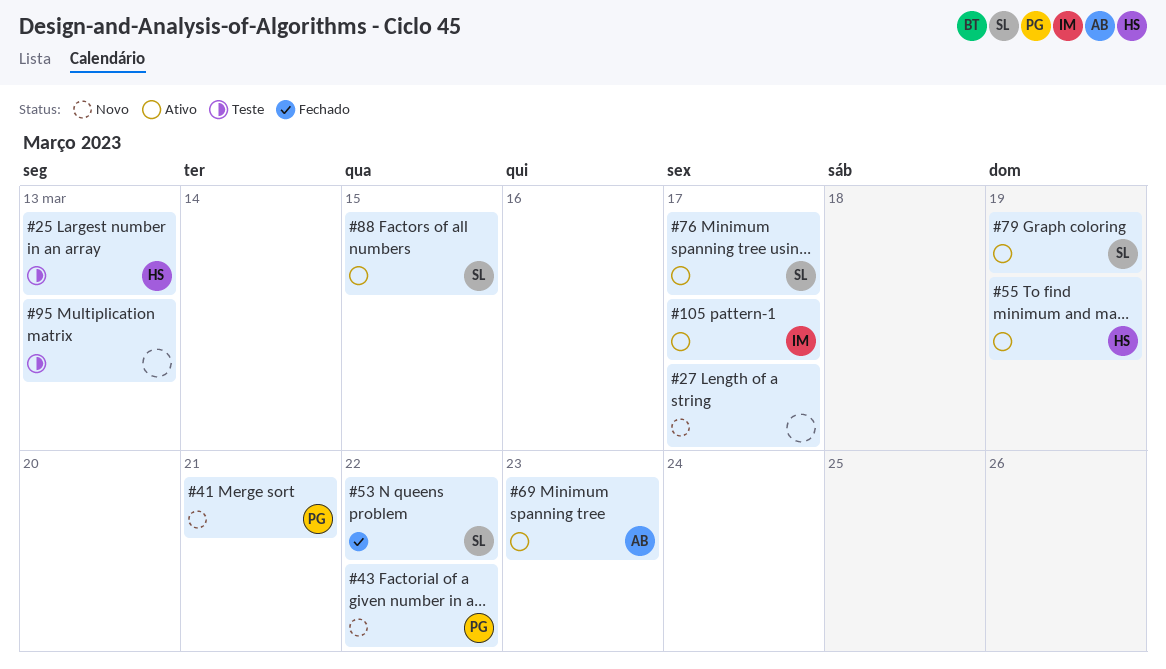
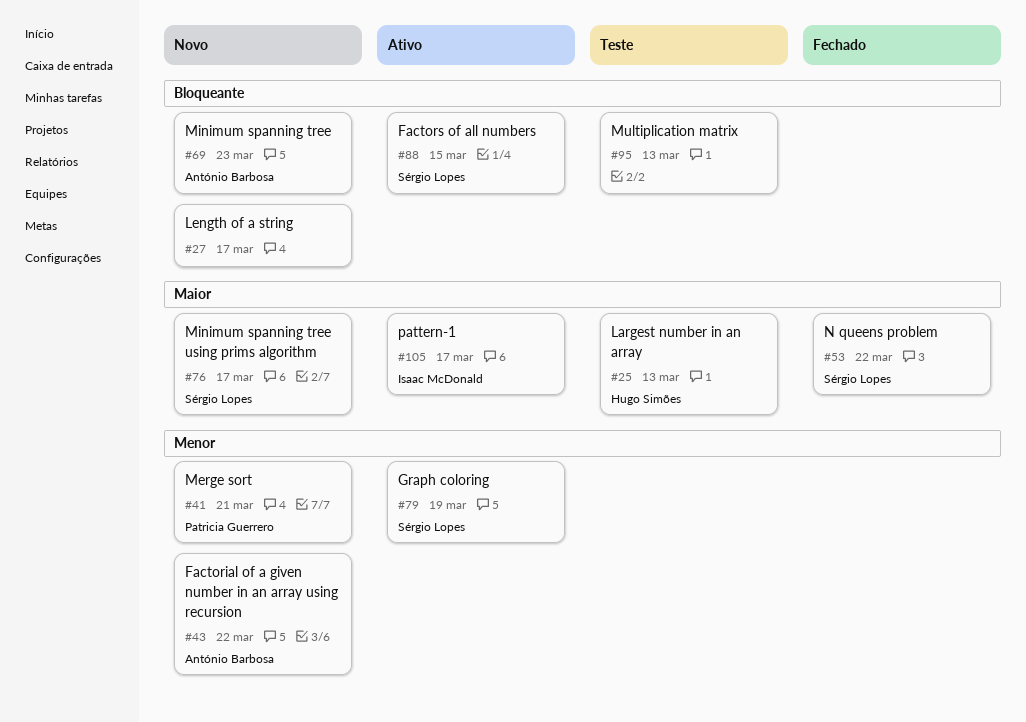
#43, owner: Patricia Guerrero -> António Barbosa
#55: present -> none
#69, status: Ativo -> Novo
#76, status: Ativo -> Novo

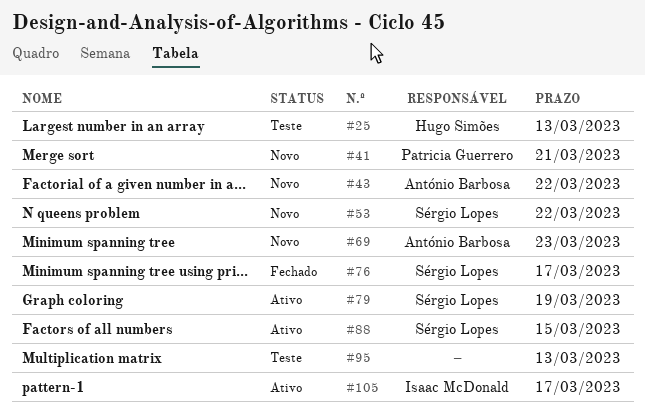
#27: present -> none
#53, status: Fechado -> Novo
#76, status: Novo -> Fechado

